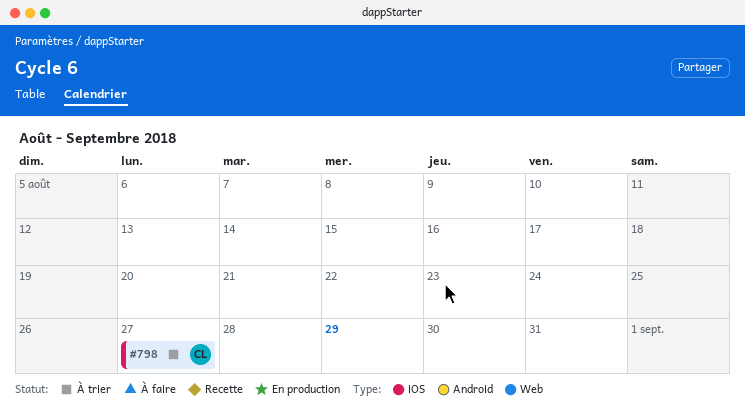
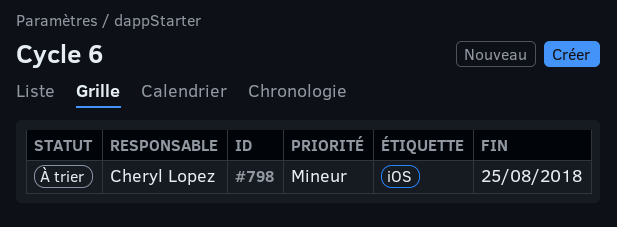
#798, due: Aug 27 -> Aug 25

